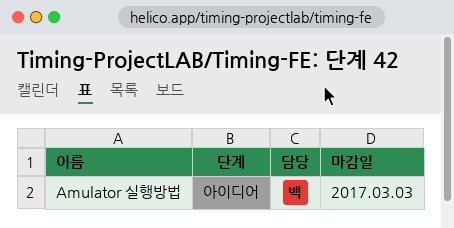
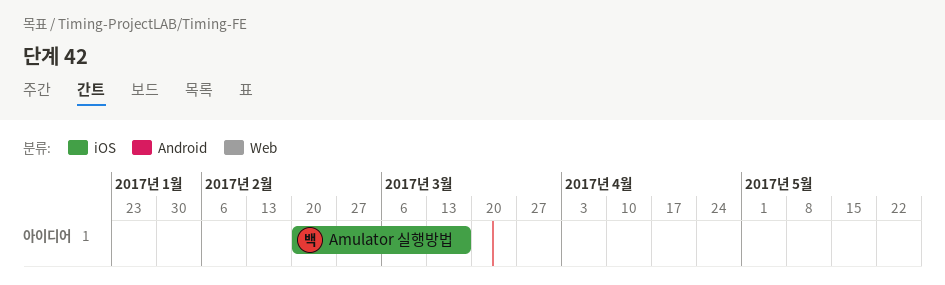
Amulator 실행방법, due: Mar 3 -> Mar 17

